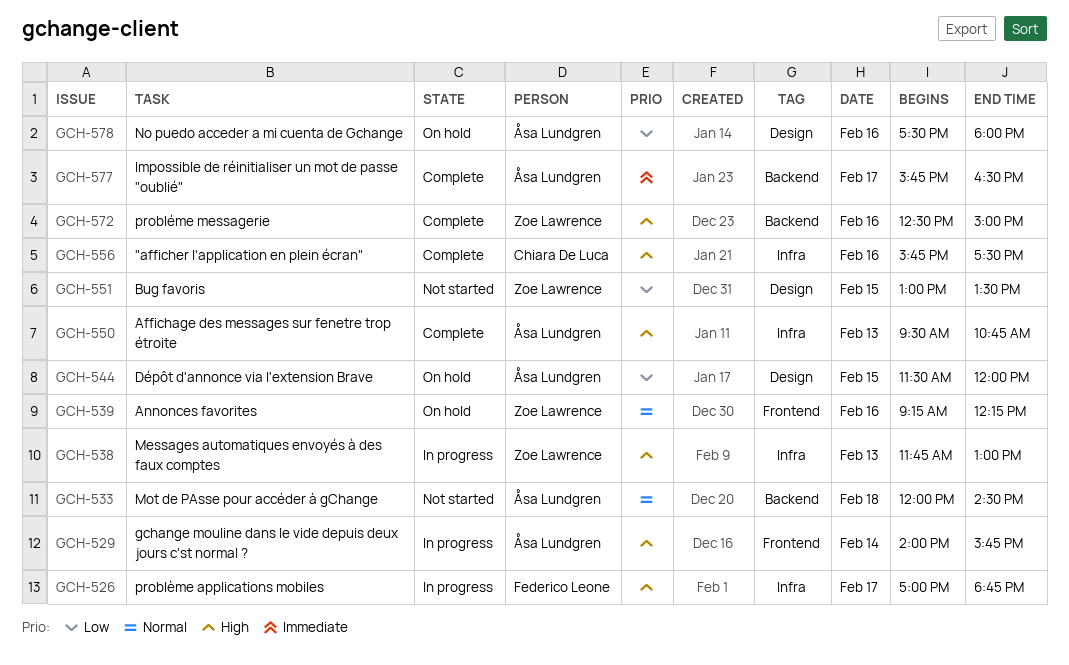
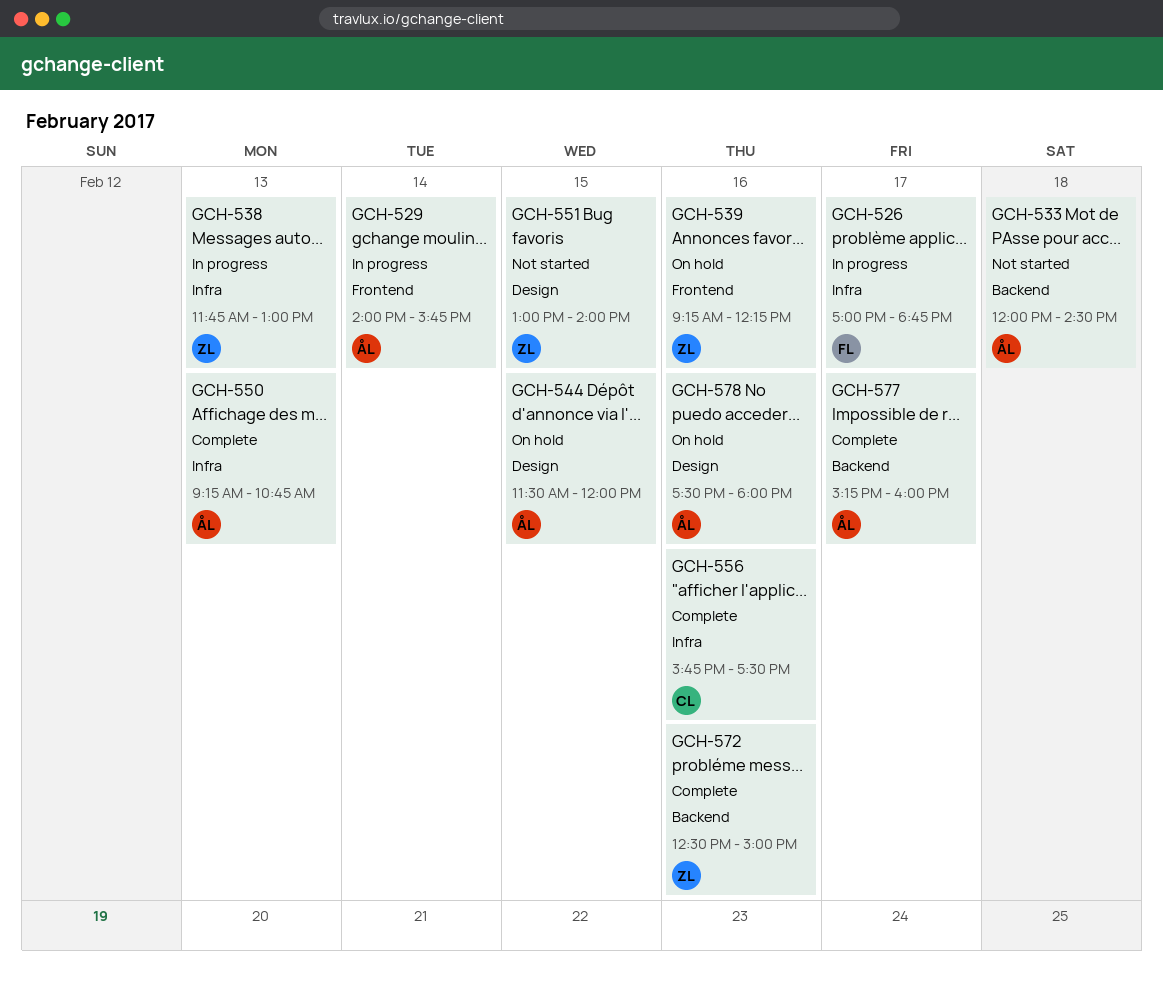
GCH-550, begins: 09:30 -> 09:15
GCH-551, ends: 13:30 -> 14:00
GCH-577, begins: 15:45 -> 15:15
GCH-577, ends: 16:30 -> 16:00

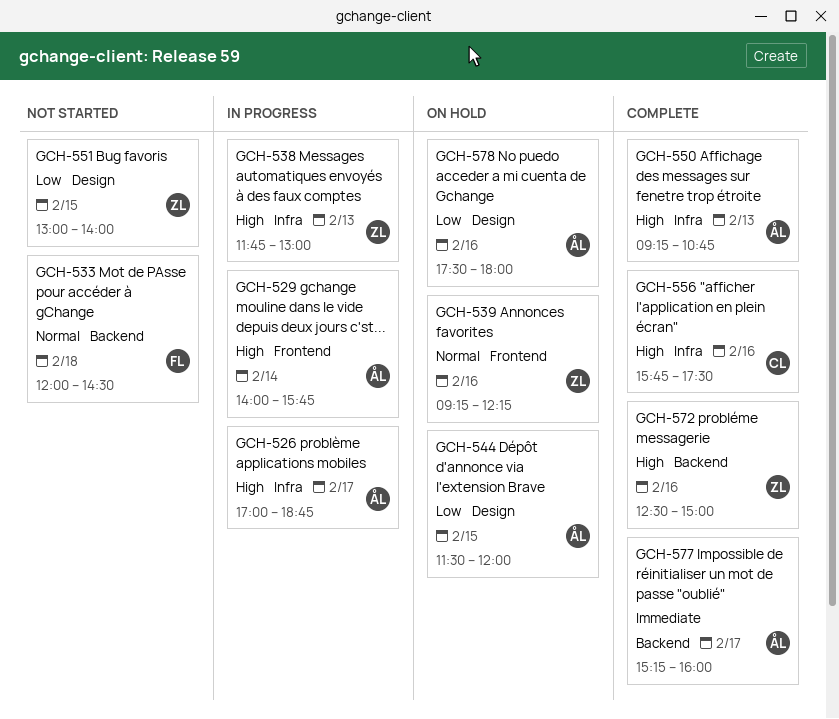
GCH-526, owner: FL -> ÅL
GCH-533, owner: ÅL -> FL

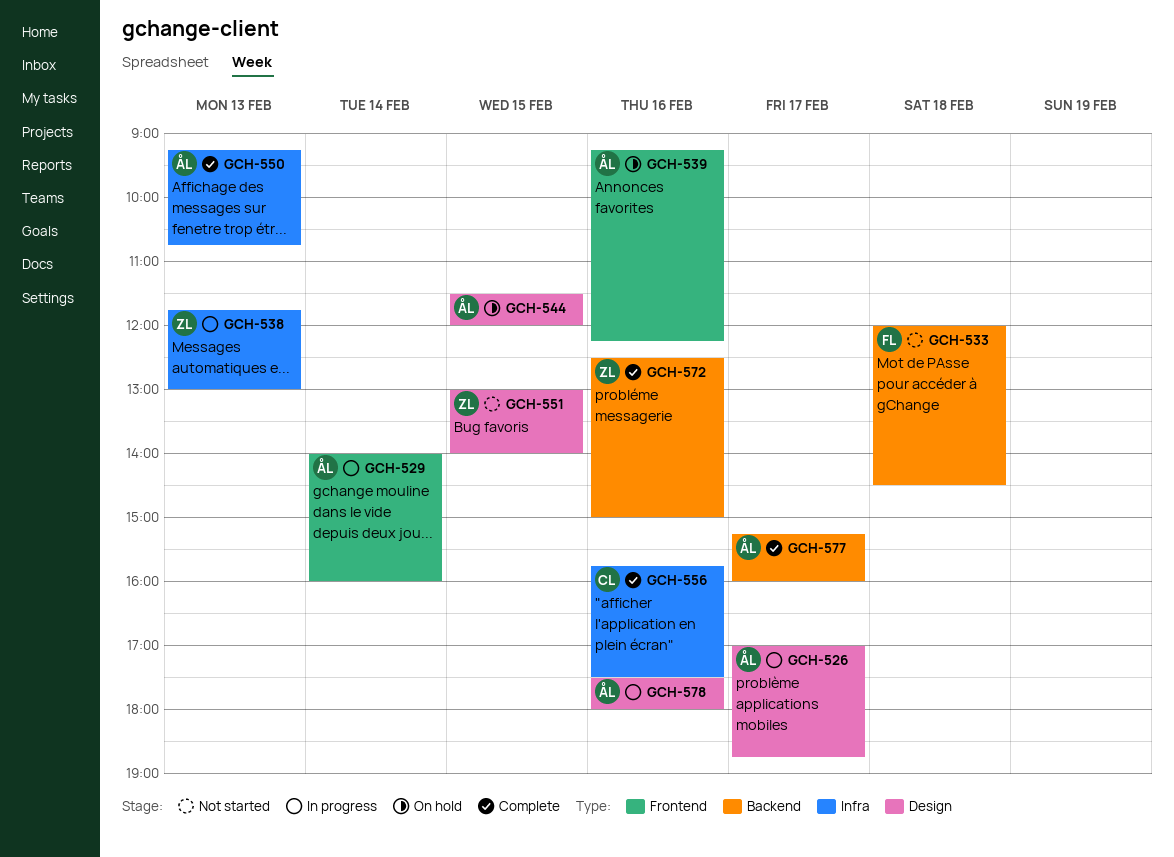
GCH-526, label: Infra -> Design
GCH-529, ends: 15:45 -> 16:00
GCH-539, owner: ZL -> ÅL
GCH-578, status: On hold -> In progress

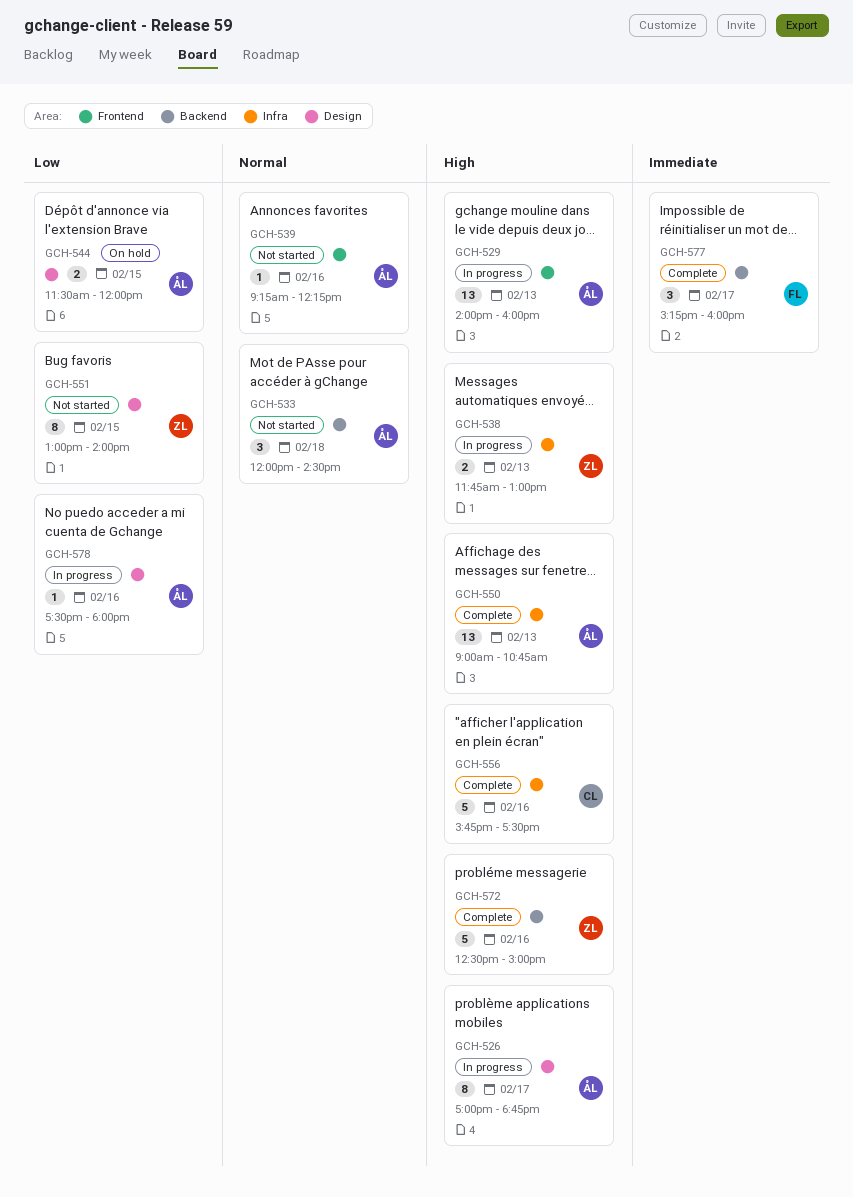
GCH-529, day: Feb 14 -> Feb 13
GCH-533, owner: FL -> ÅL
GCH-539, status: On hold -> Not started
GCH-550, begins: 09:15 -> 09:00
GCH-577, owner: ÅL -> FL

